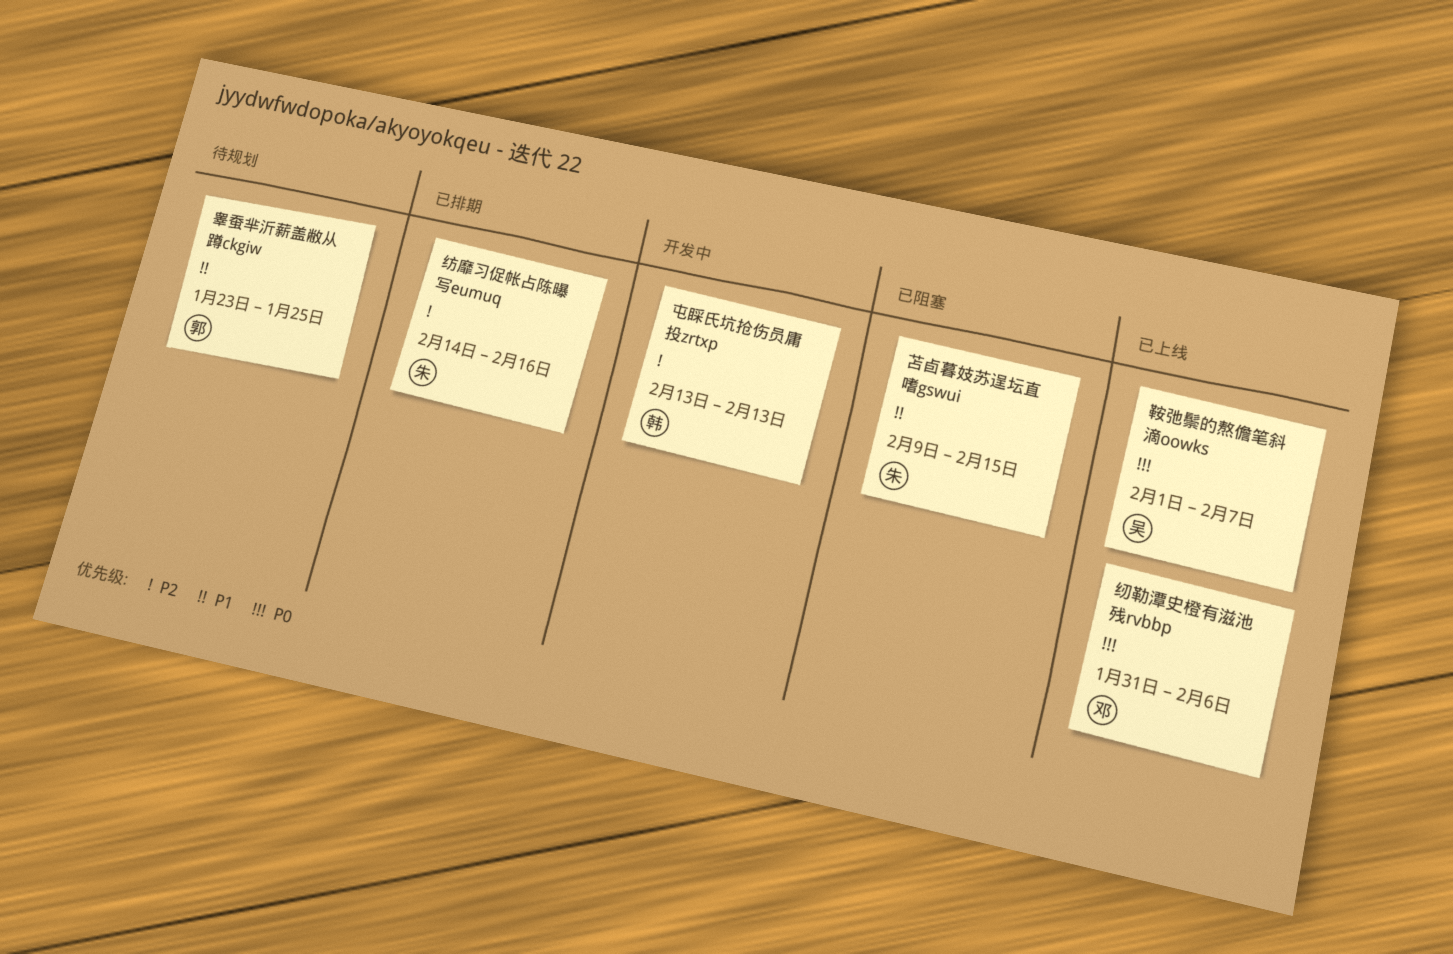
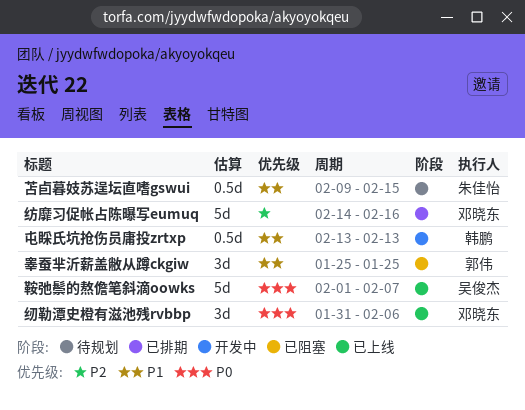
屯睬氏坑抢伤员庸投zrtxp, priority: P2 -> P1
睾蚕芈沂薪盖敝从蹲ckgiw, status: 待规划 -> 已阻塞
睾蚕芈沂薪盖敝从蹲ckgiw, start: Jan 23 -> Jan 25
纺靡习促帐占陈曝写eumuq, owner: 朱佳怡 -> 邓晓东
苫卣暮妓苏逞坛直嗜gswui, status: 已阻塞 -> 待规划

